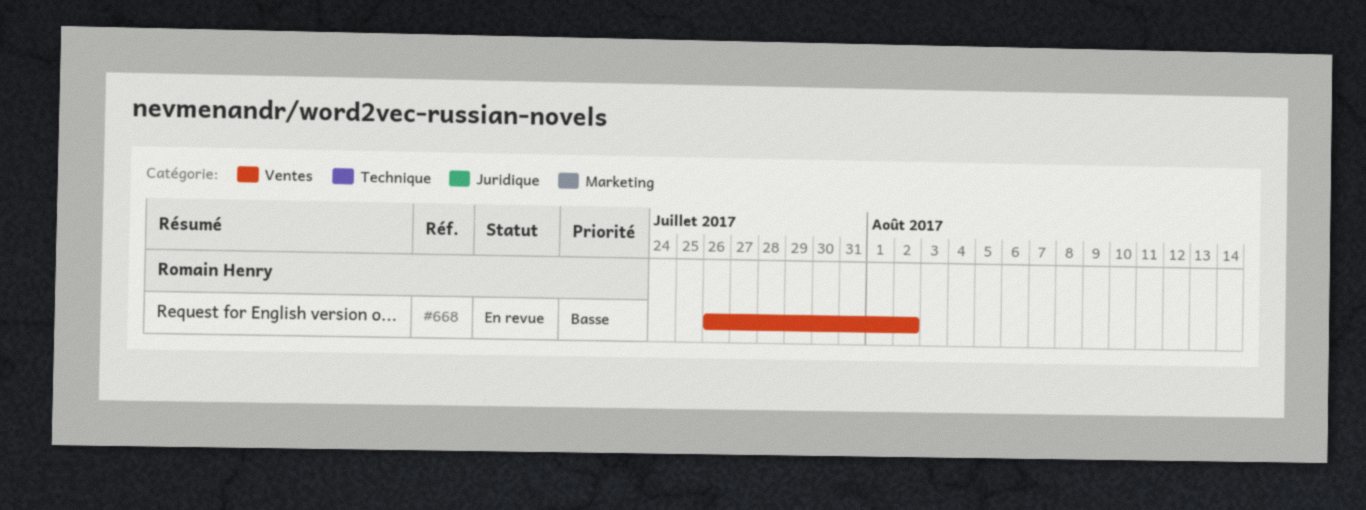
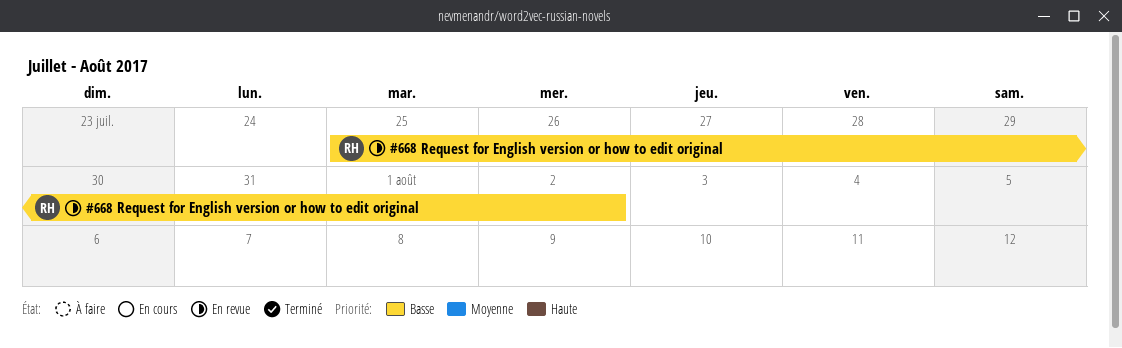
#668, start: Jul 26 -> Jul 25

